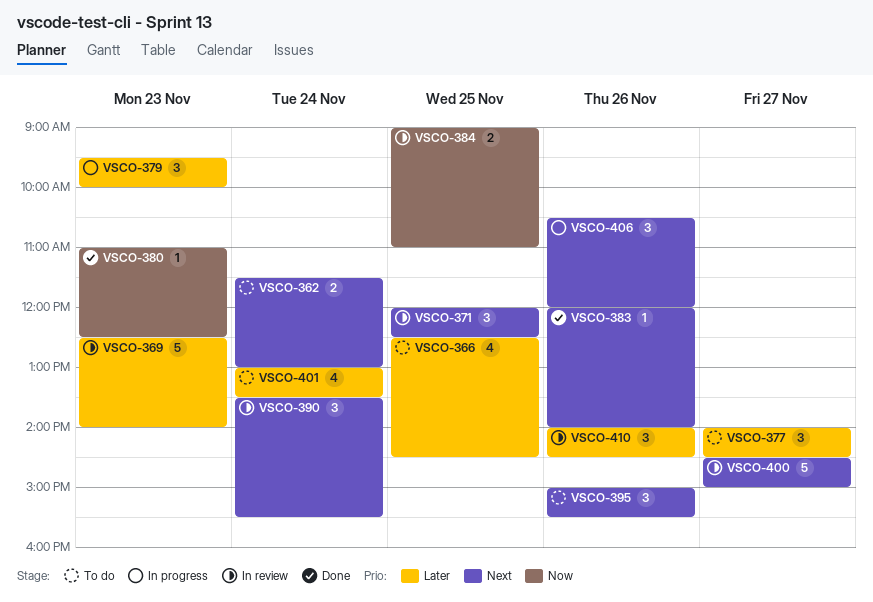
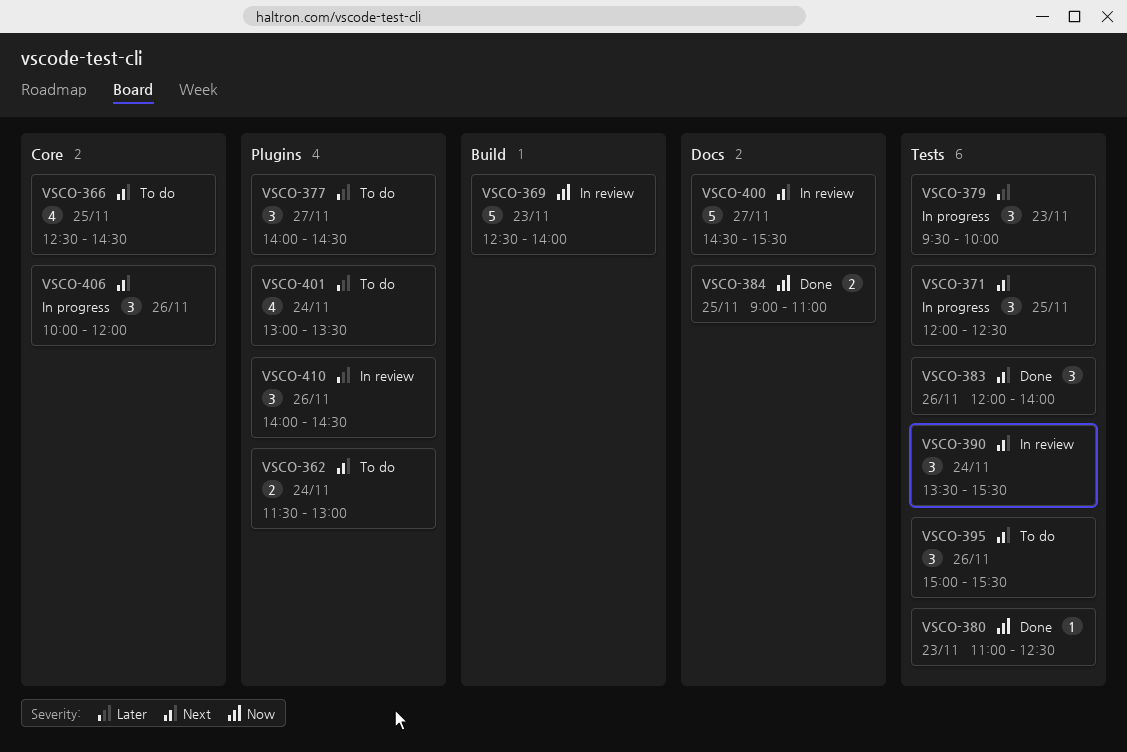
VSCO-366, priority: Later -> Next
VSCO-369, priority: Later -> Now
VSCO-371, status: In review -> In progress
VSCO-383, estimate: 1 -> 3
VSCO-384, status: In review -> Done
VSCO-400, ends: 15:00 -> 15:30
VSCO-406, begins: 10:30 -> 10:00

